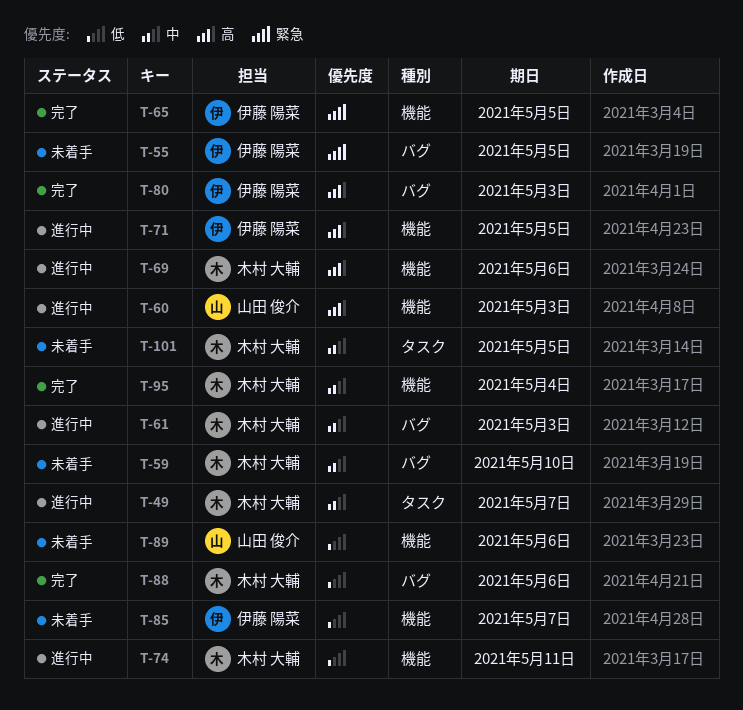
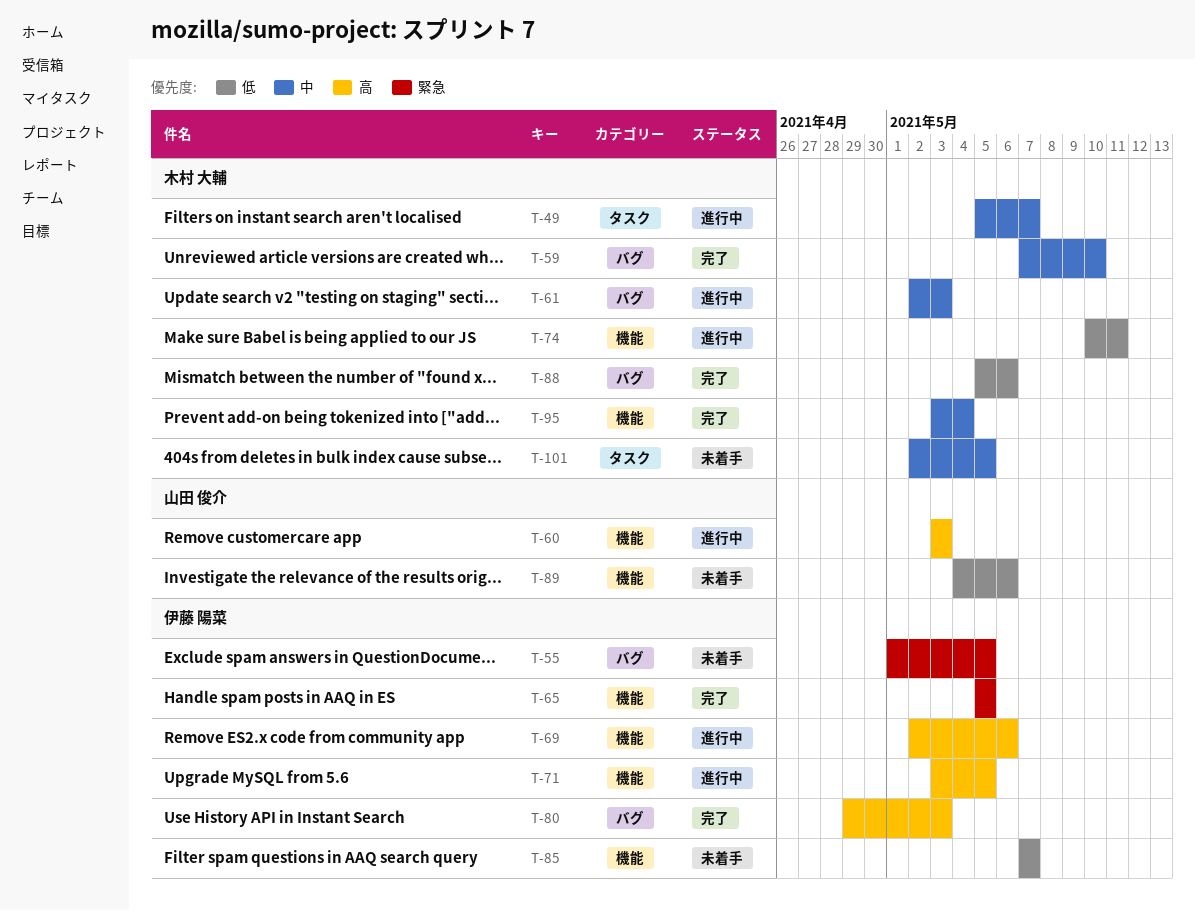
T-59, status: 未着手 -> 完了
T-69, owner: 木村 大輔 -> 伊藤 陽菜

